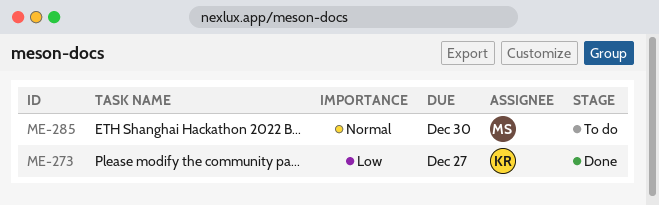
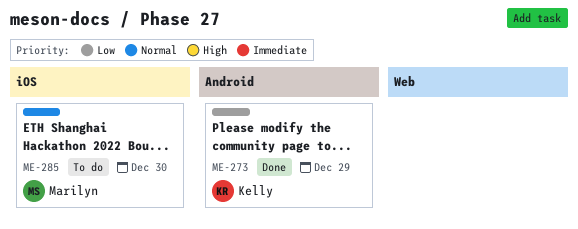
ME-273, due: Dec 27 -> Dec 29

